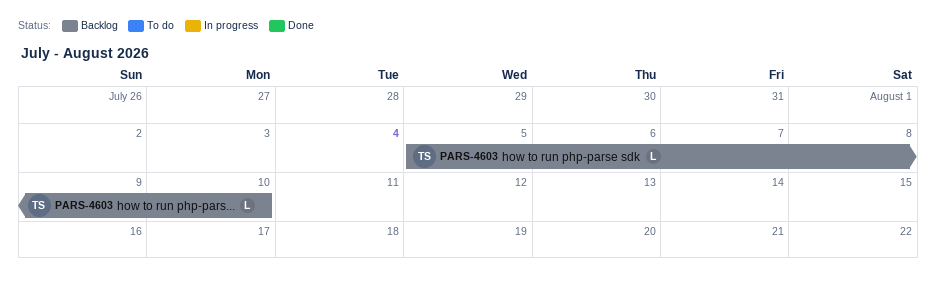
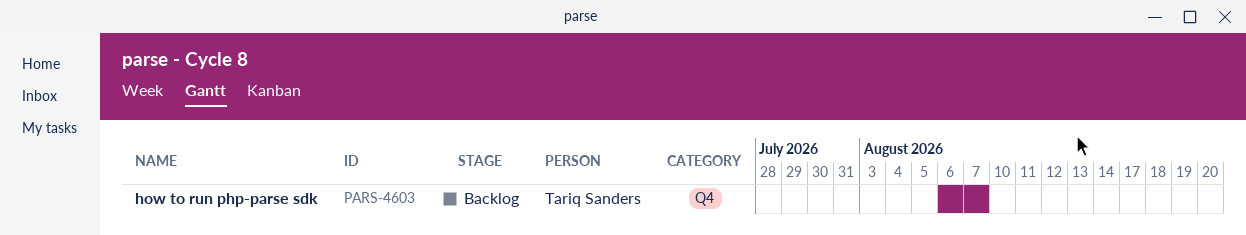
PARS-4603, start: Aug 5 -> Aug 6
PARS-4603, due: Aug 10 -> Aug 7

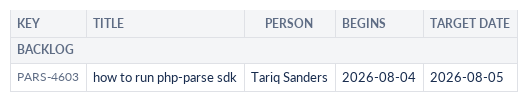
PARS-4603, start: Aug 6 -> Aug 4
PARS-4603, due: Aug 7 -> Aug 5

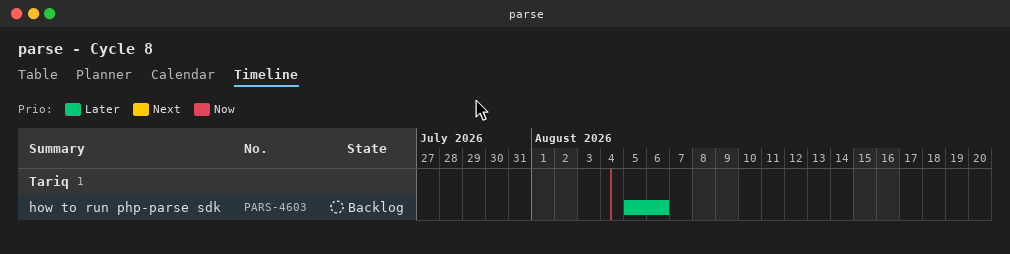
PARS-4603, start: Aug 4 -> Aug 5
PARS-4603, due: Aug 5 -> Aug 6

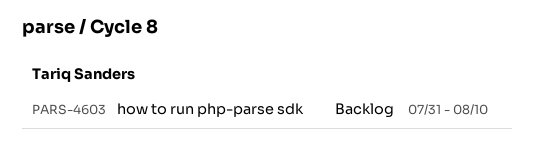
PARS-4603, start: Aug 5 -> Jul 31
PARS-4603, due: Aug 6 -> Aug 10

